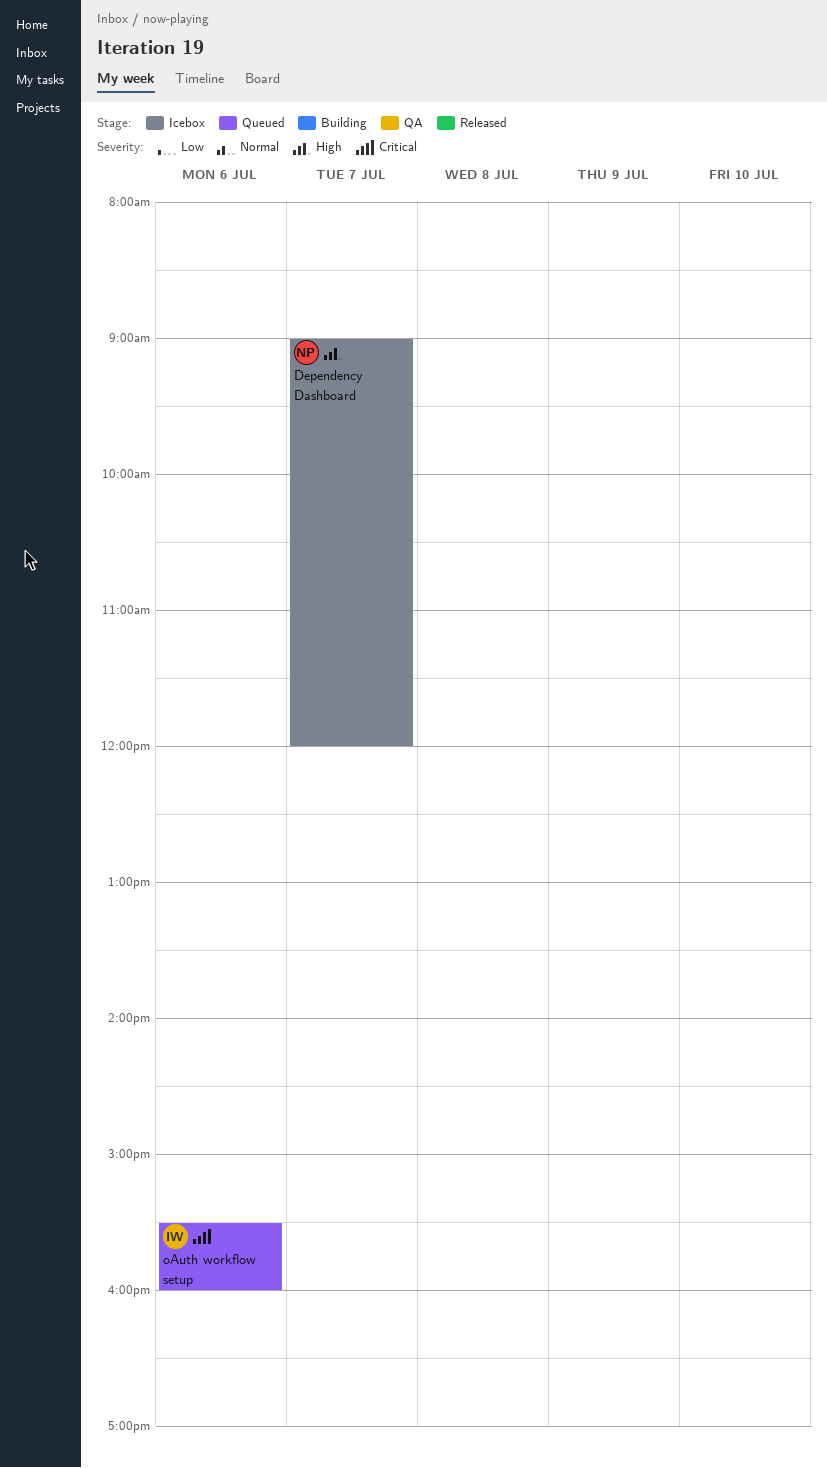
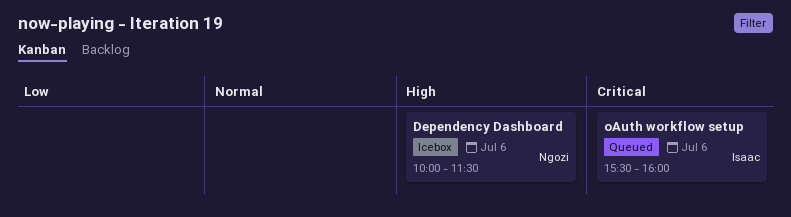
Dependency Dashboard, day: Jul 7 -> Jul 6
Dependency Dashboard, begins: 09:00 -> 10:00
Dependency Dashboard, ends: 12:00 -> 11:30

